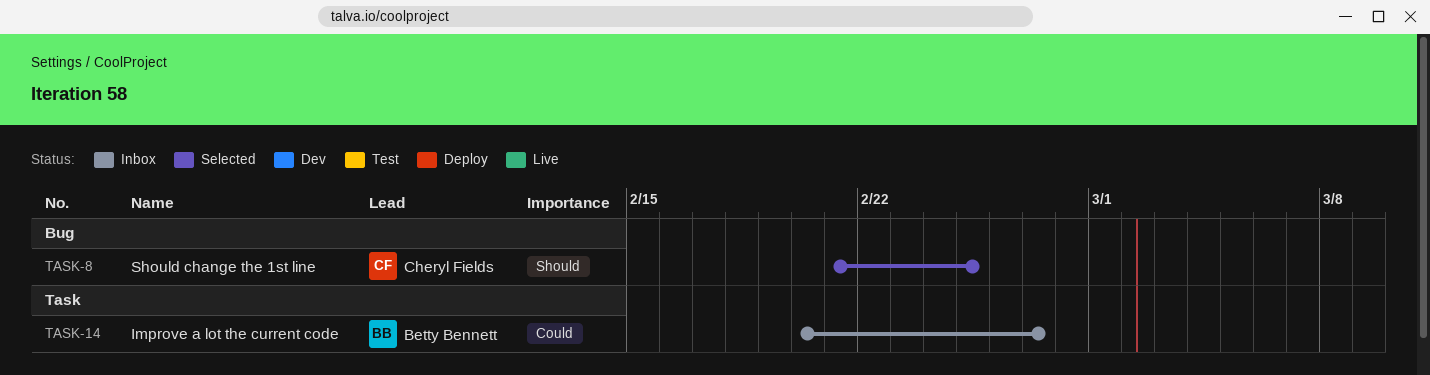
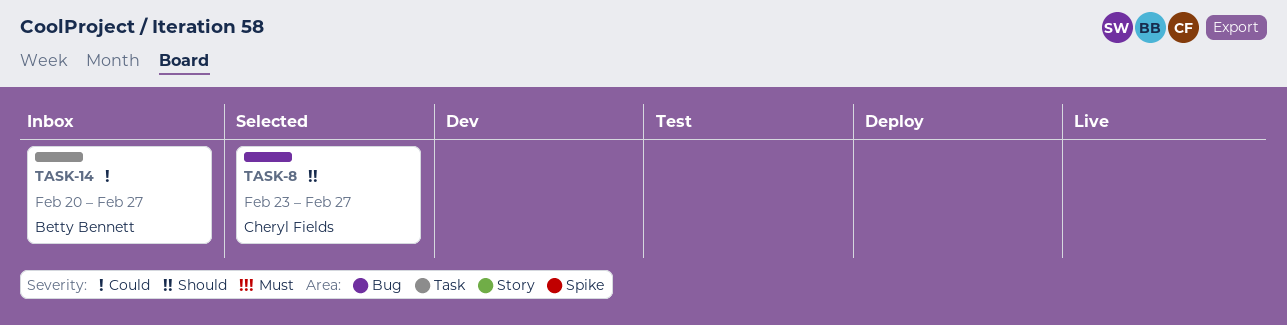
TASK-8, start: Feb 21 -> Feb 23
TASK-8, due: Feb 25 -> Feb 27

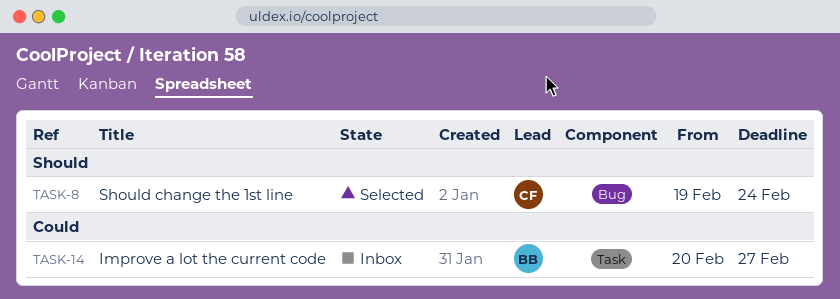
TASK-8, start: Feb 23 -> Feb 19
TASK-8, due: Feb 27 -> Feb 24

